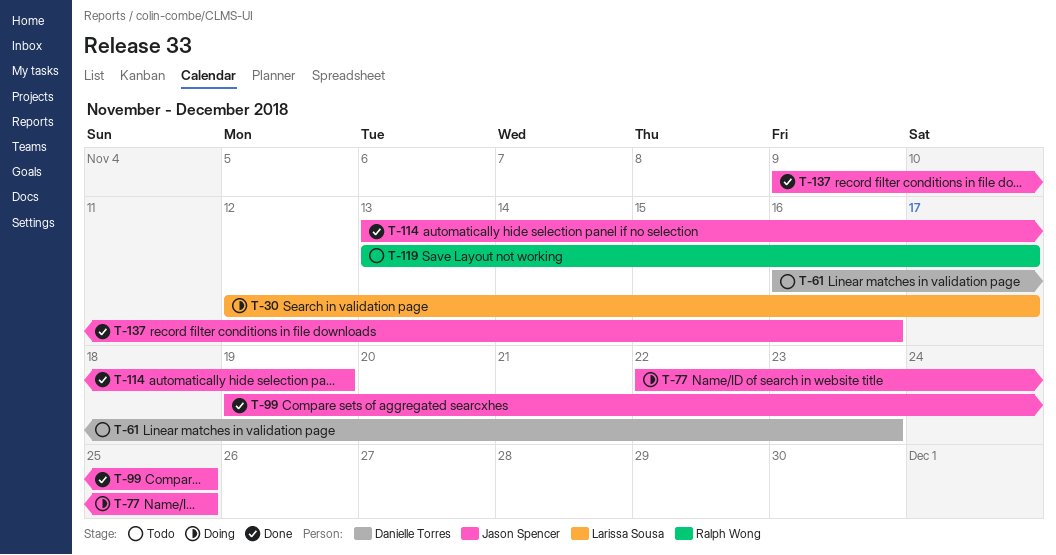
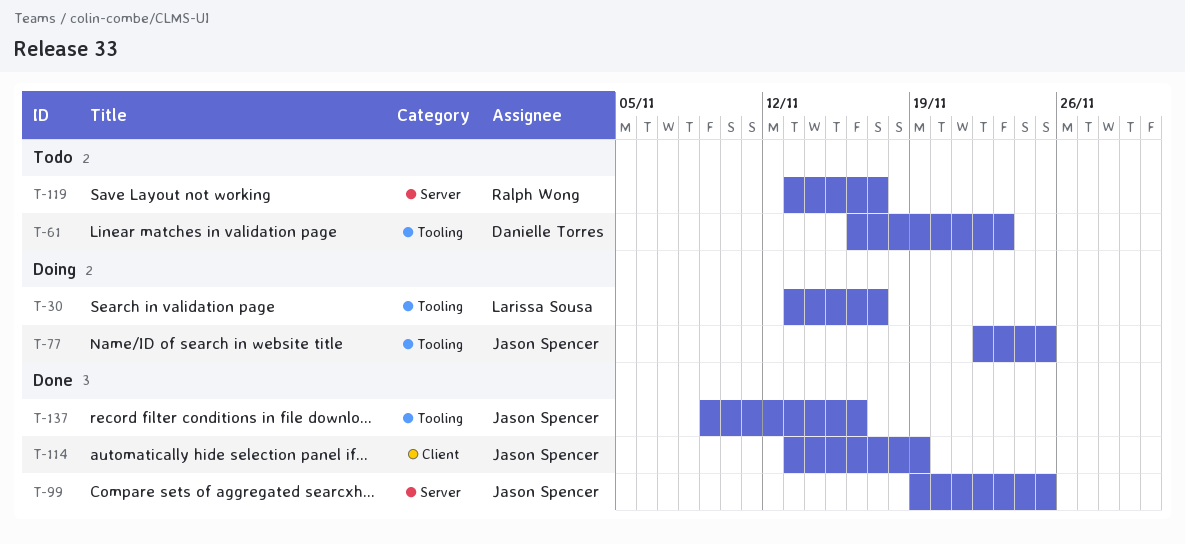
T-30, start: Nov 12 -> Nov 13

